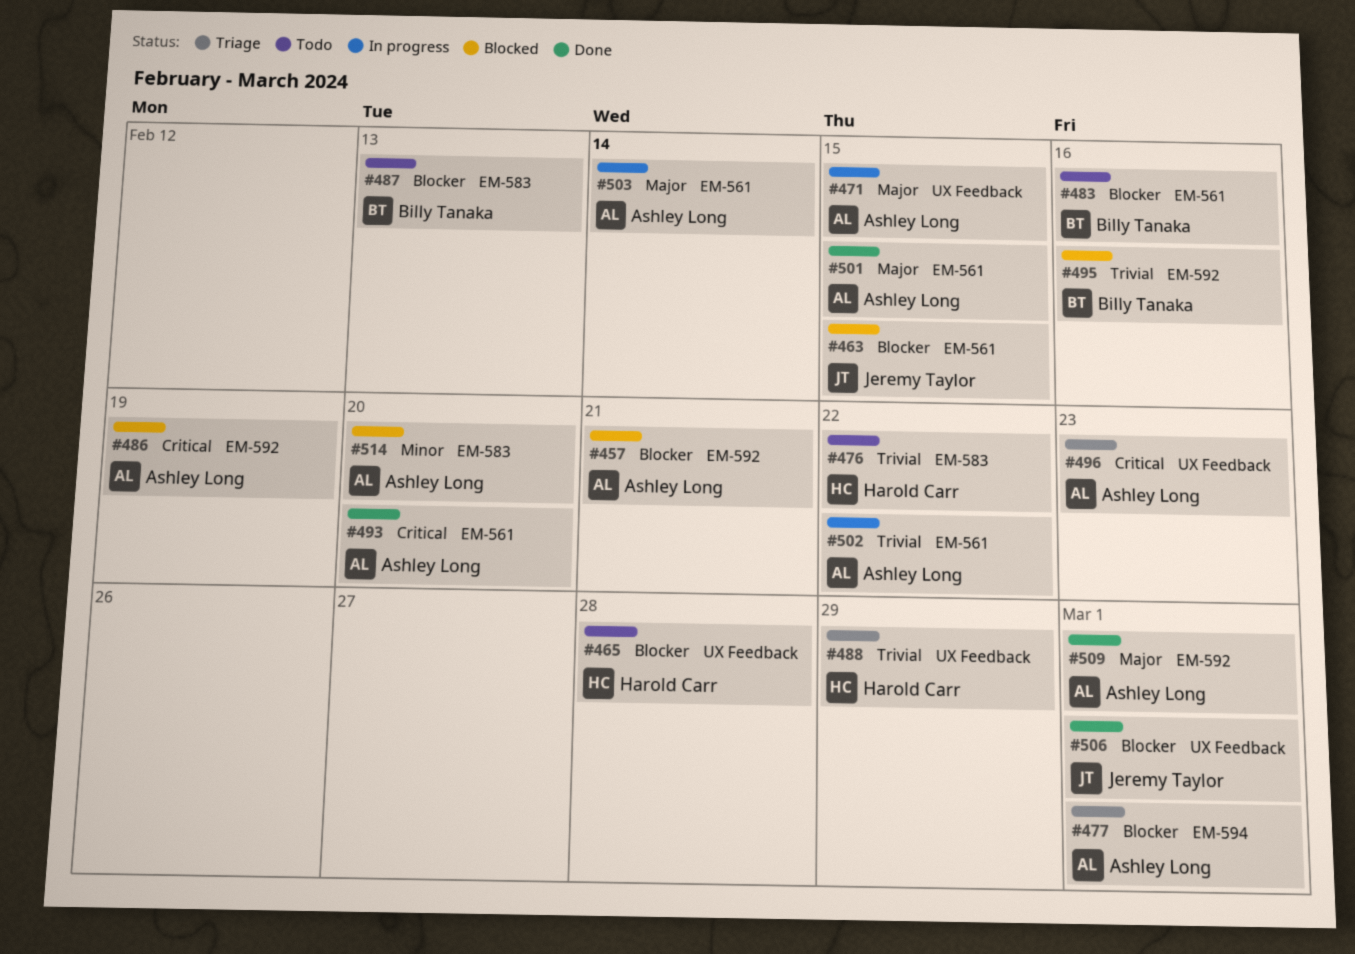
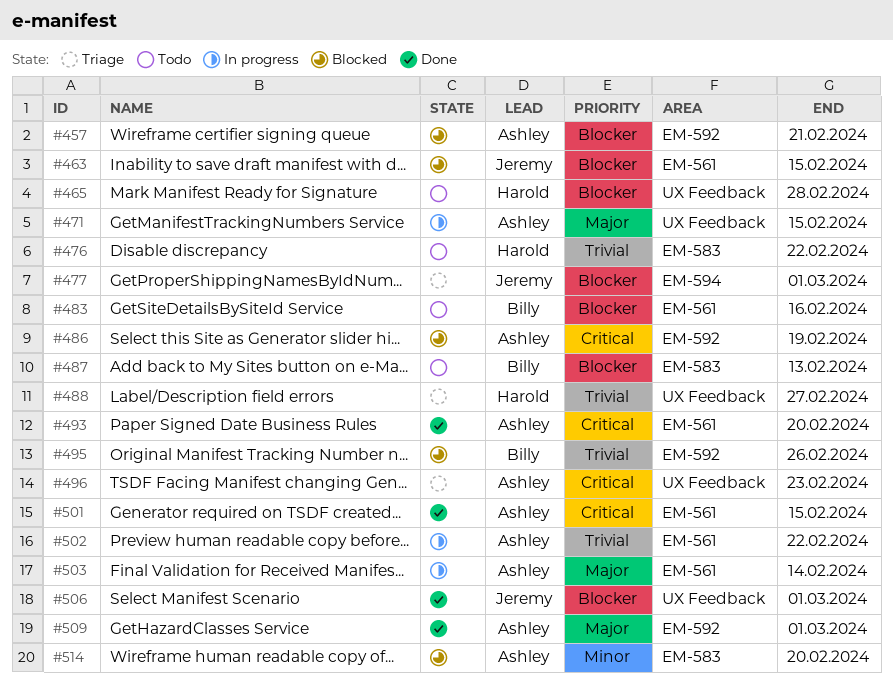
#477, owner: Ashley Long -> Jeremy Taylor
#488, due: Feb 29 -> Feb 27
#495, due: Feb 16 -> Feb 26
#501, priority: Major -> Critical

